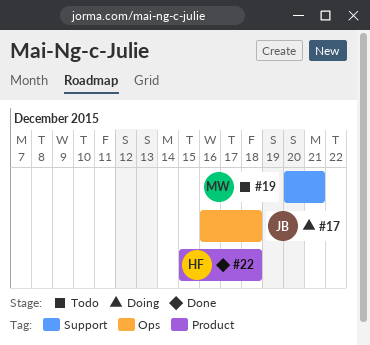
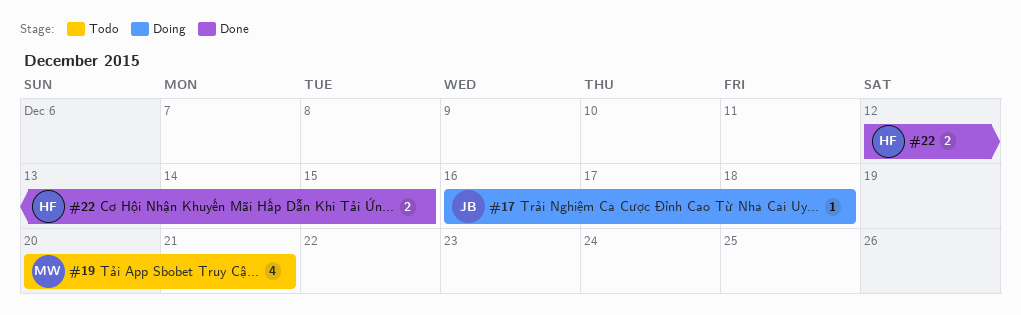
#22, start: Dec 15 -> Dec 12
#22, due: Dec 18 -> Dec 15

